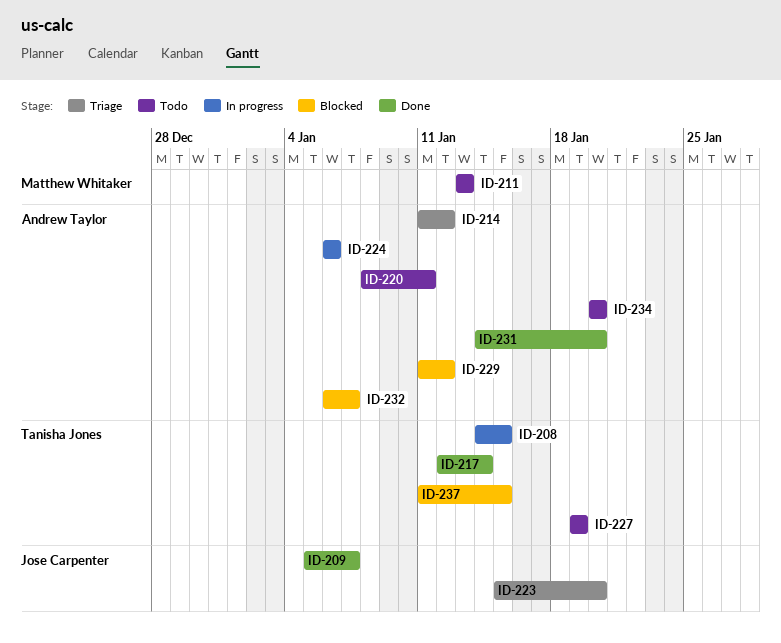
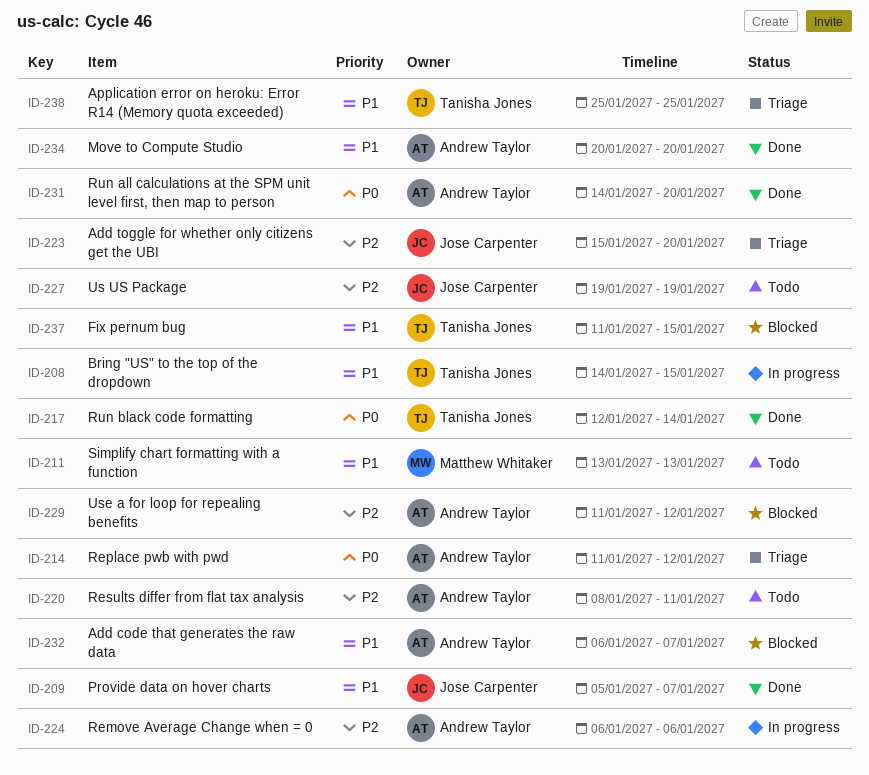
ID-227, owner: Tanisha Jones -> Jose Carpenter
ID-234, status: Todo -> Done
ID-238: none -> present

